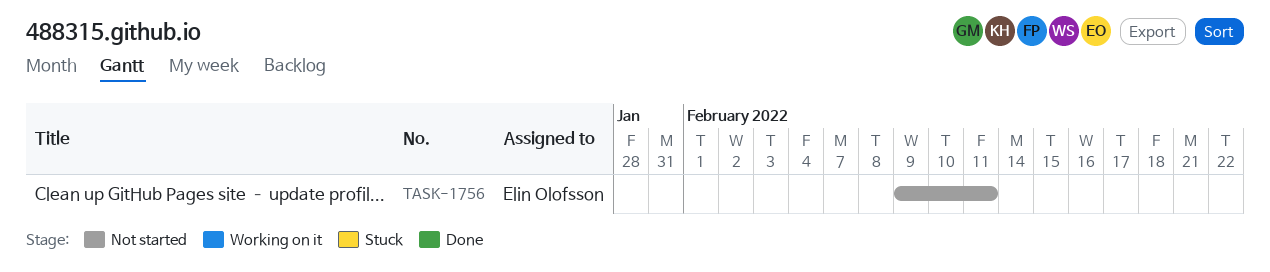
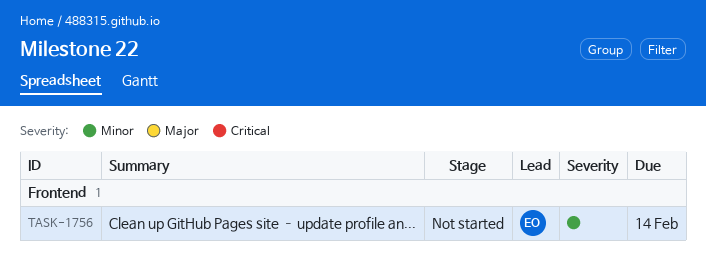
TASK-1756, due: Feb 11 -> Feb 14

